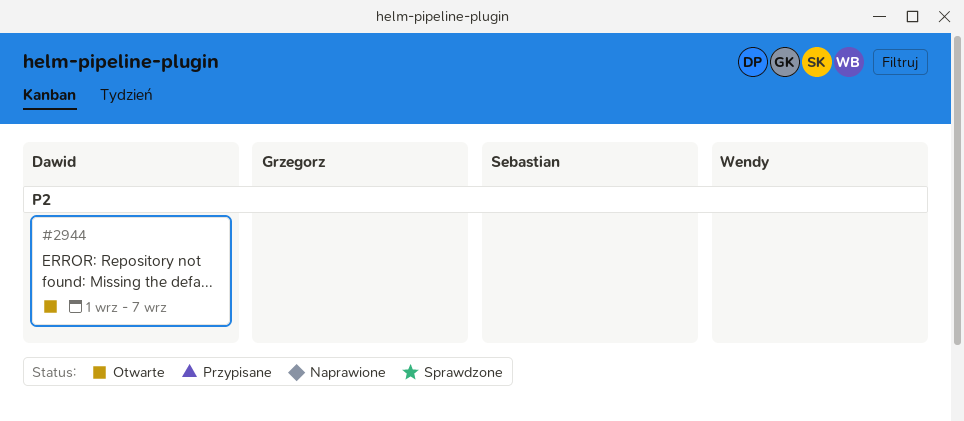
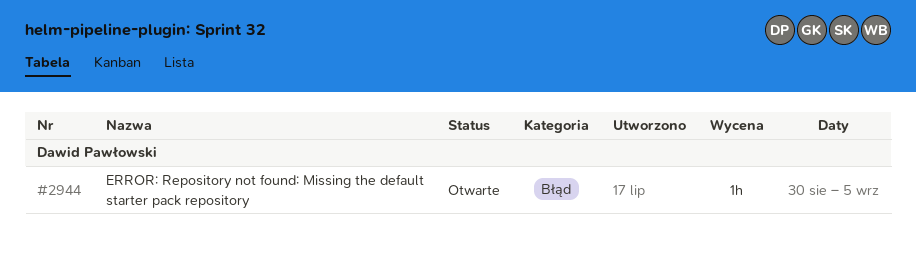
#2944, start: Sep 1 -> Aug 30
#2944, due: Sep 7 -> Sep 5

